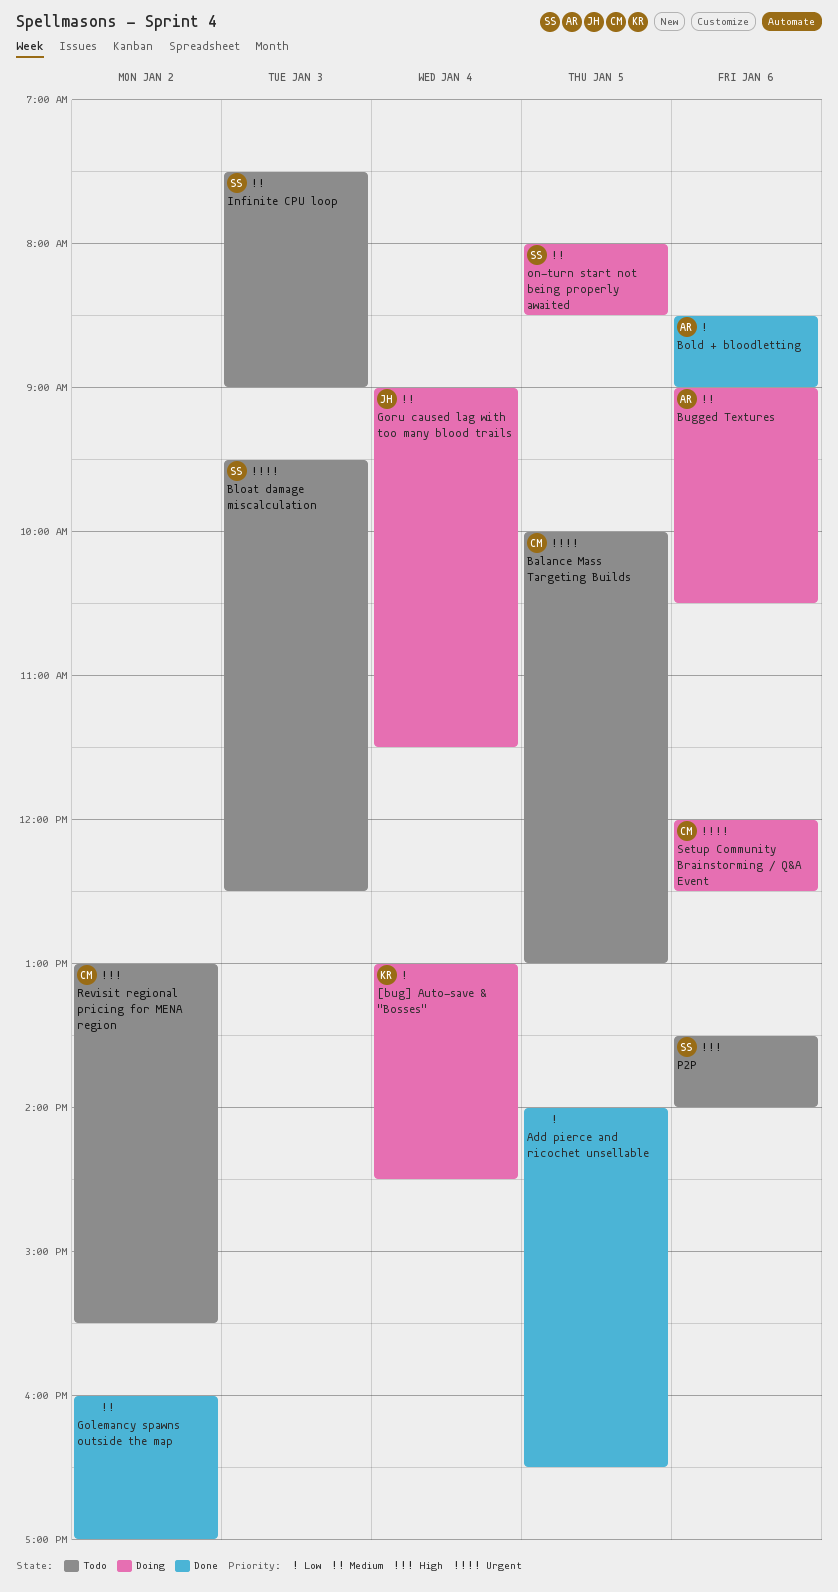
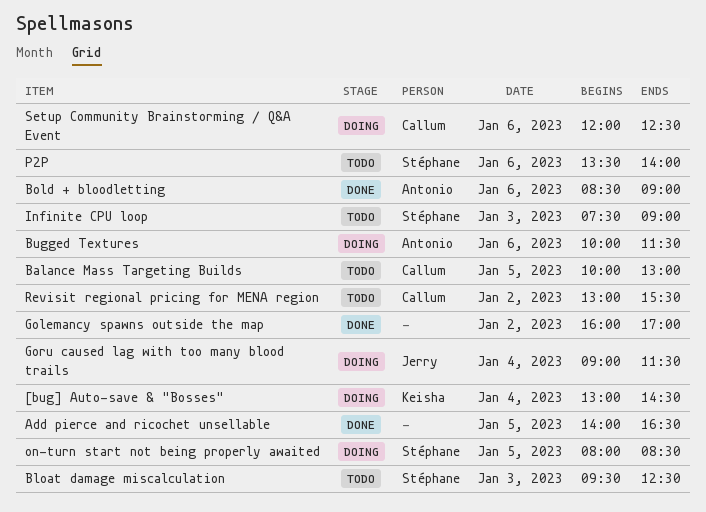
Bugged Textures, begins: 09:00 -> 10:00
Bugged Textures, ends: 10:30 -> 11:30

